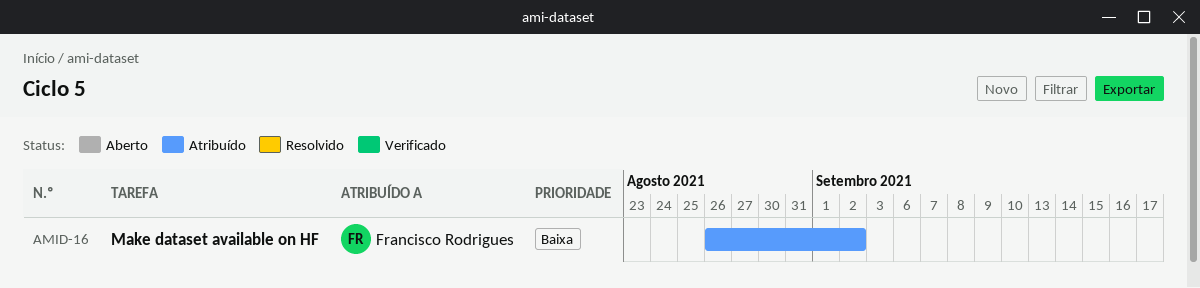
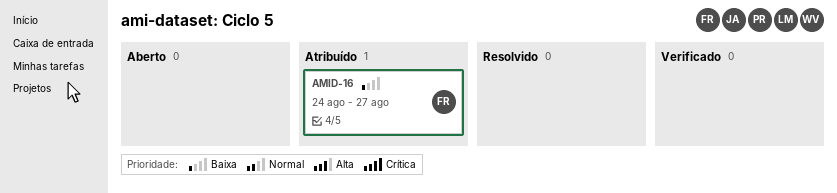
AMID-16, start: Aug 26 -> Aug 24
AMID-16, due: Sep 2 -> Aug 27

